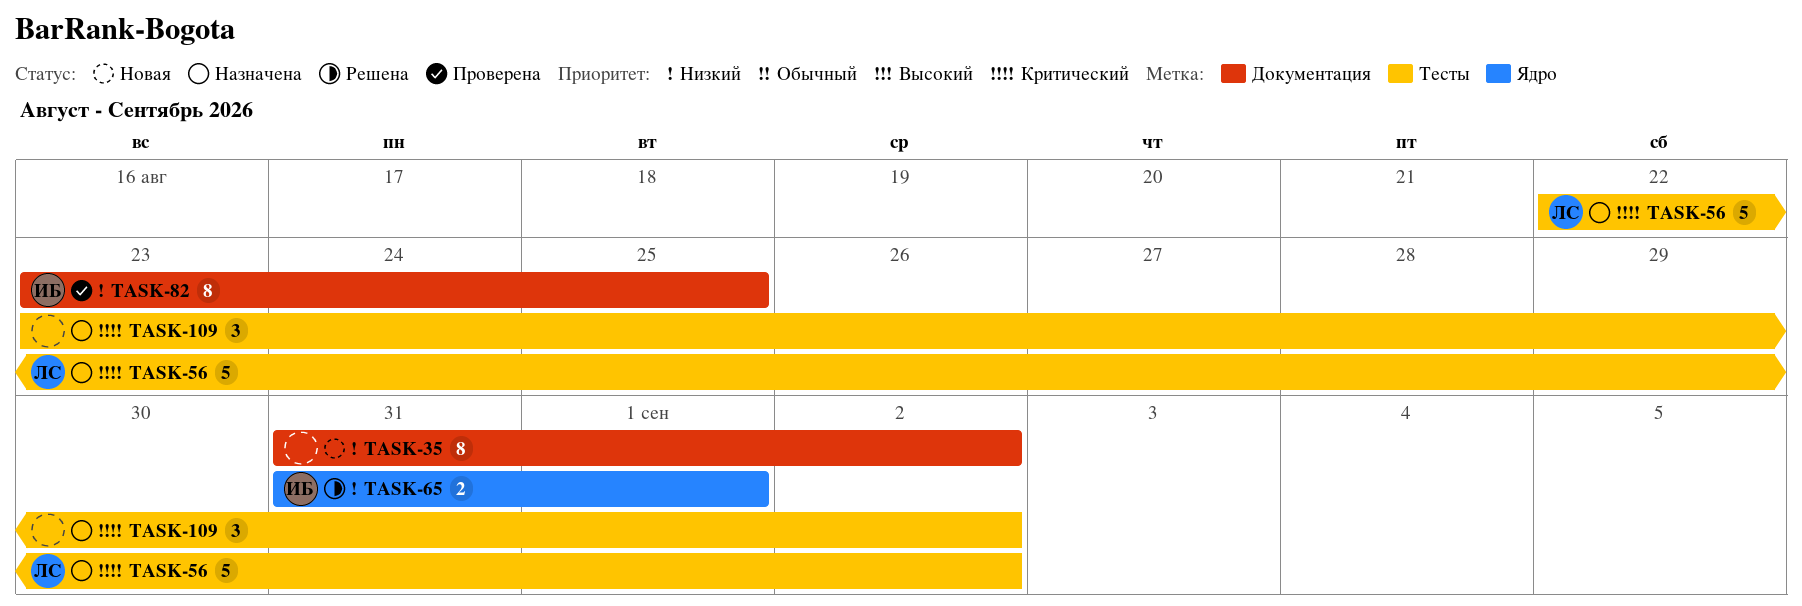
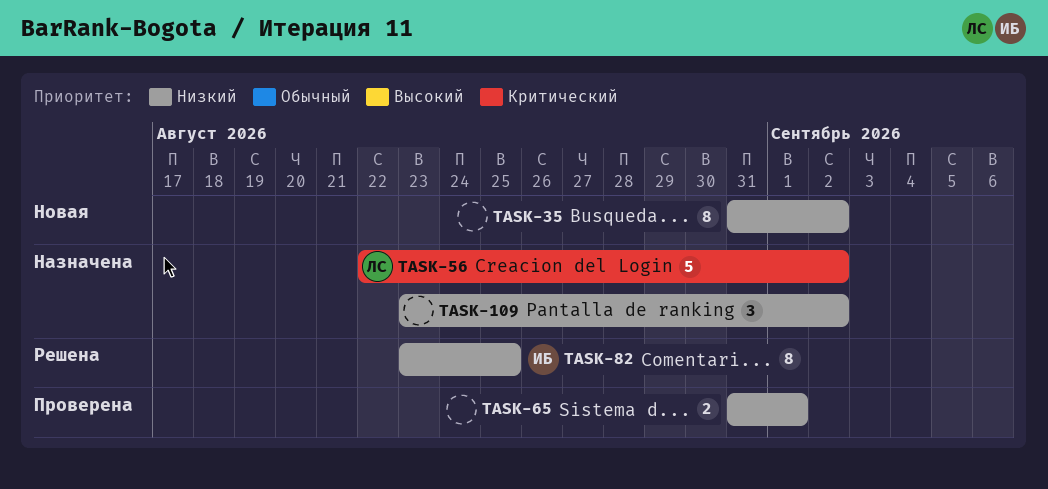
TASK-65, status: Решена -> Проверена
TASK-65, owner: ИБ -> none
TASK-82, status: Проверена -> Решена
TASK-109, priority: Критический -> Низкий

